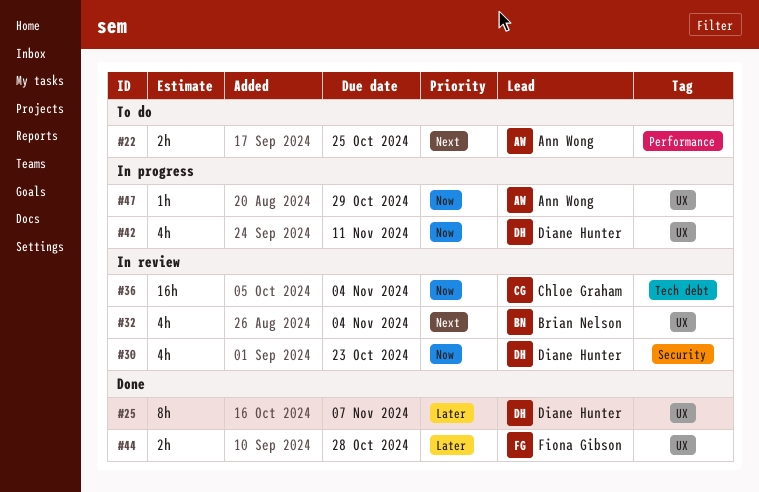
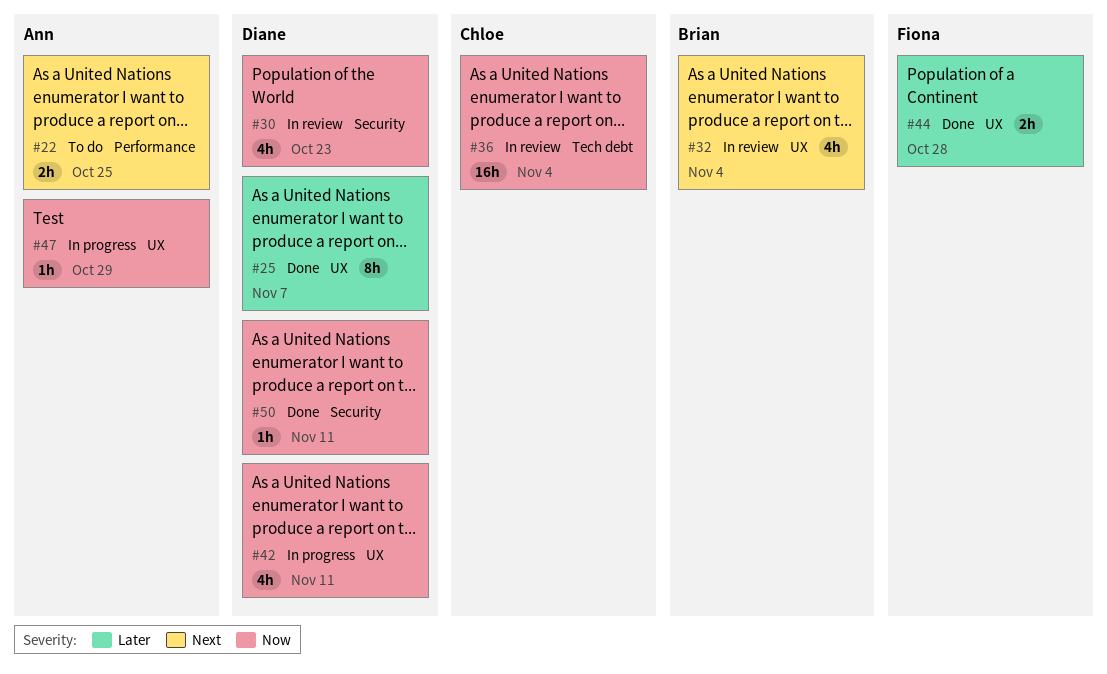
#50: none -> present

